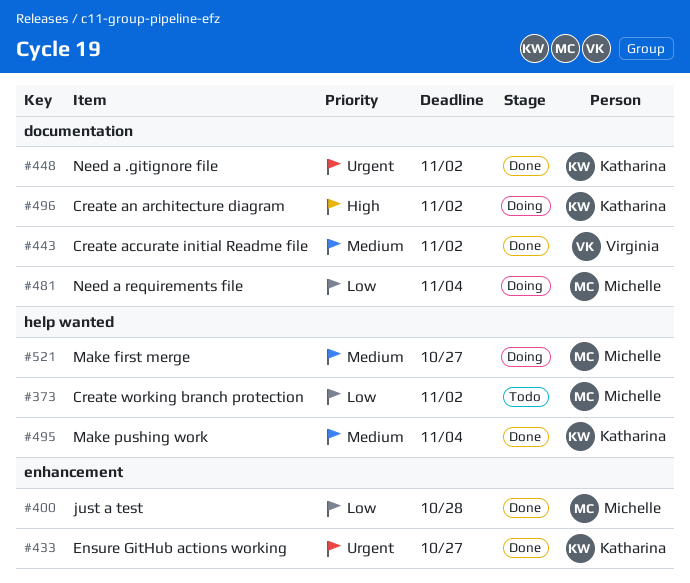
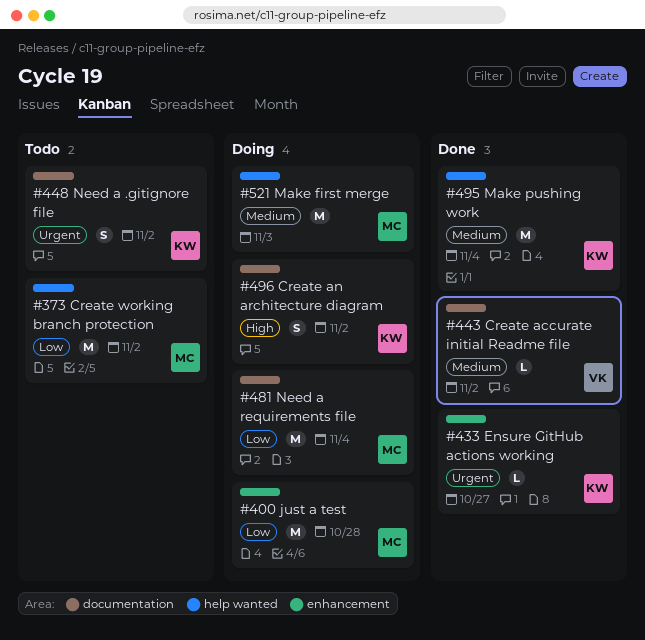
#400, status: Done -> Doing
#448, status: Done -> Todo
#521, due: Oct 27 -> Nov 3

